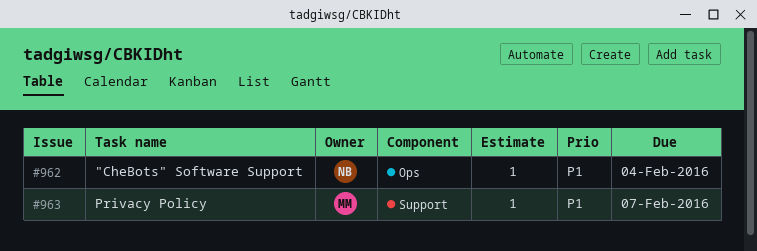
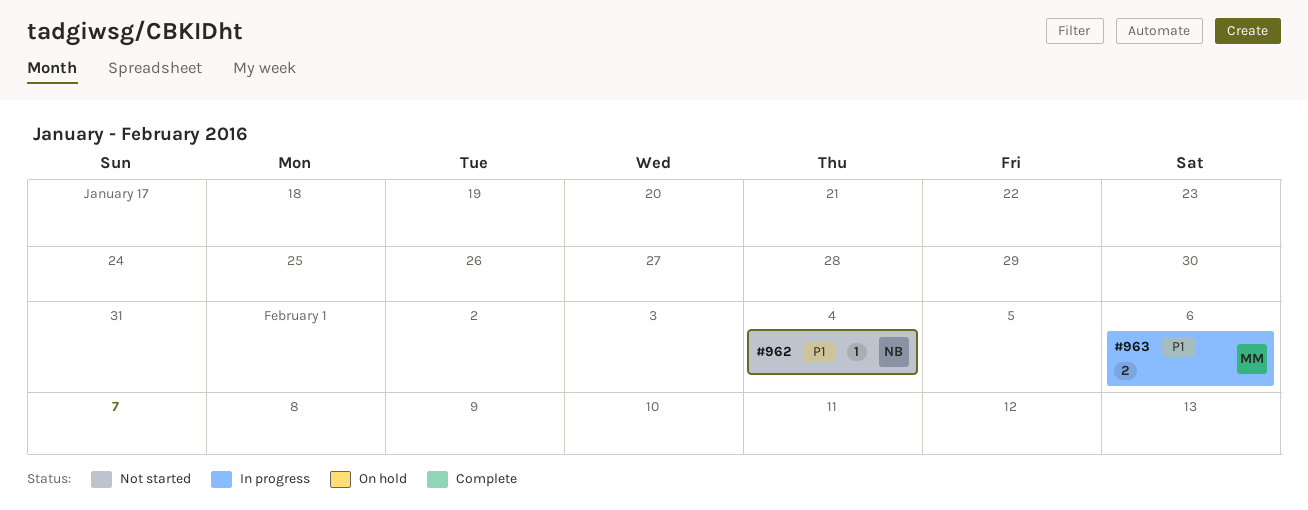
#963, estimate: 1 -> 2
#963, due: Feb 7 -> Feb 6

